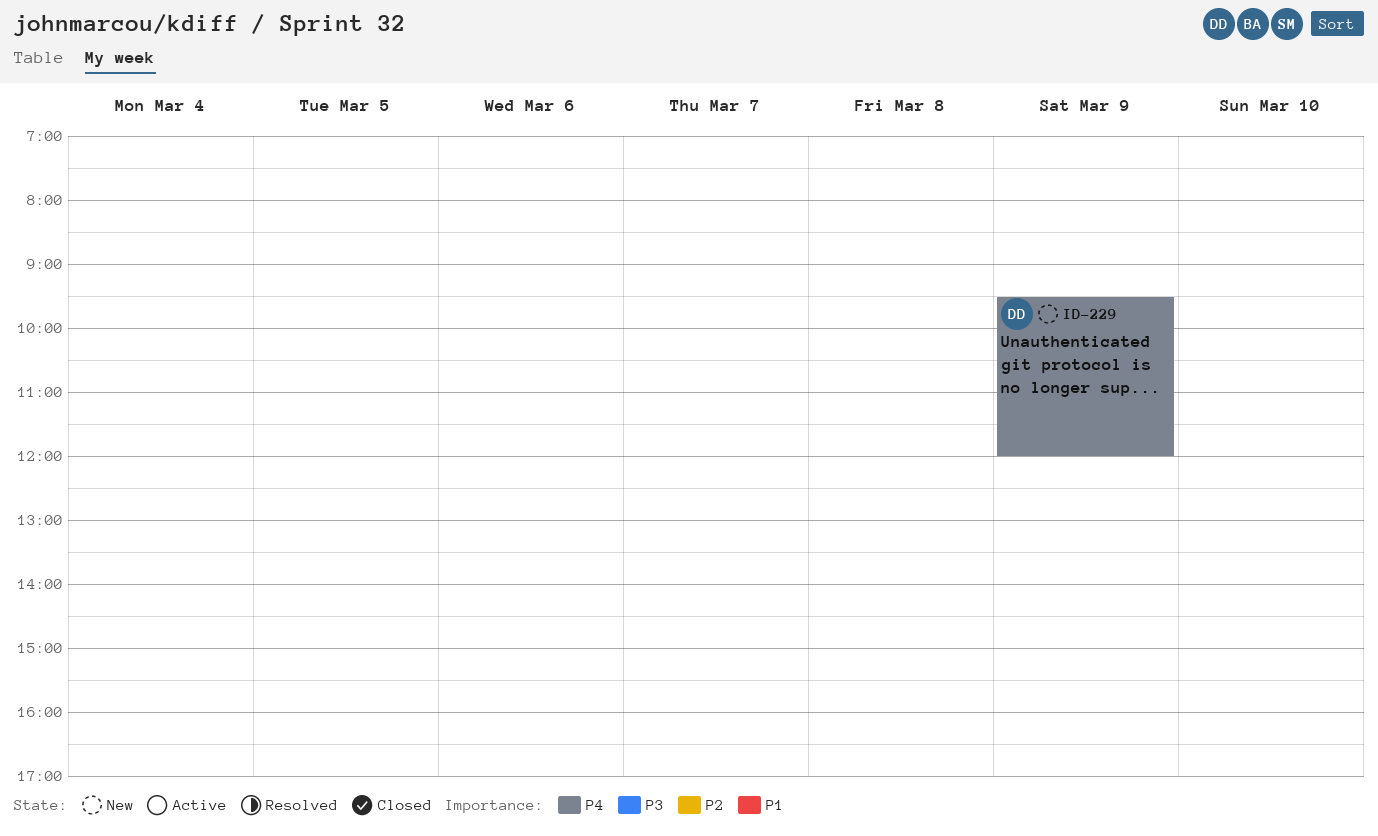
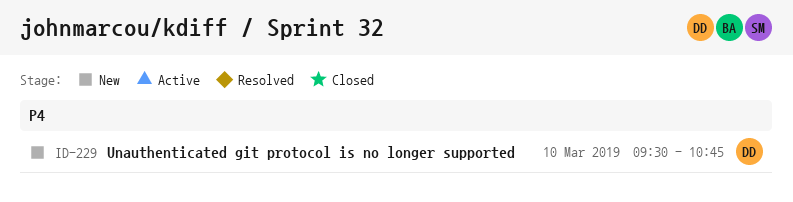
ID-229, day: Mar 9 -> Mar 10
ID-229, ends: 12:00 -> 10:45

